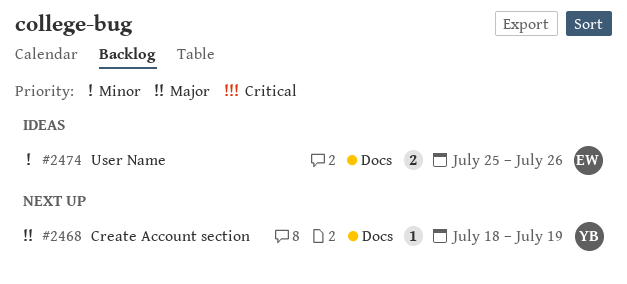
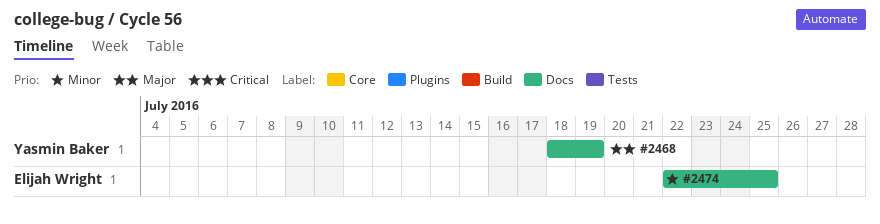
#2474, start: Jul 25 -> Jul 22
#2474, due: Jul 26 -> Jul 25

